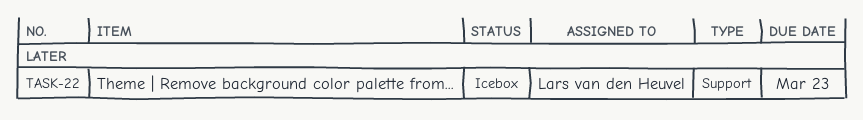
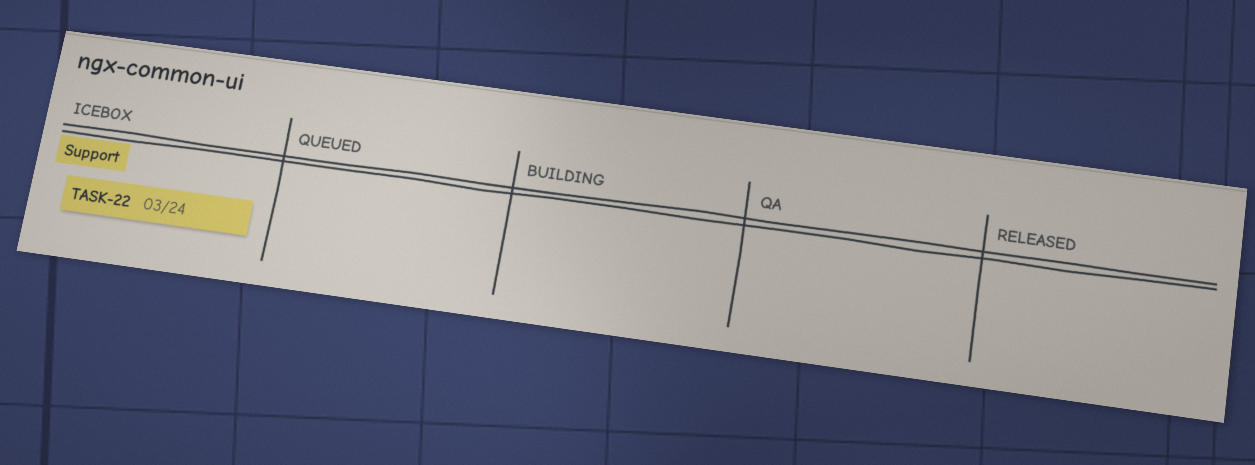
TASK-22, due: Mar 23 -> Mar 24

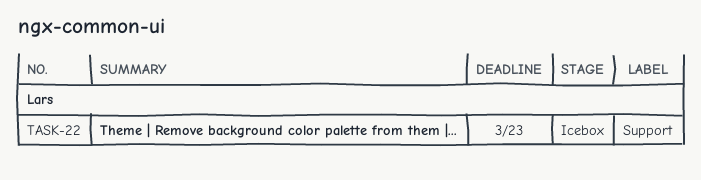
TASK-22, due: Mar 24 -> Mar 23

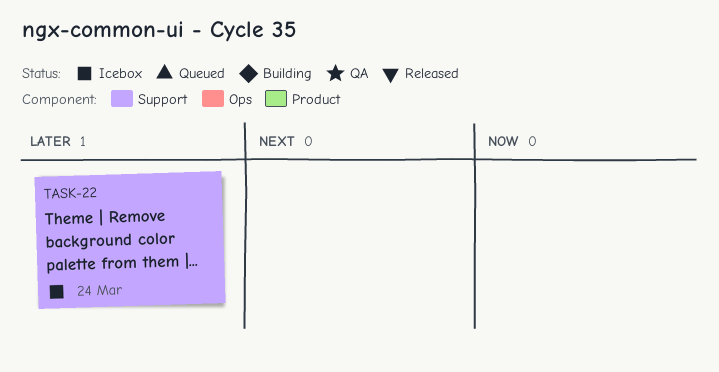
TASK-22, due: Mar 23 -> Mar 24

